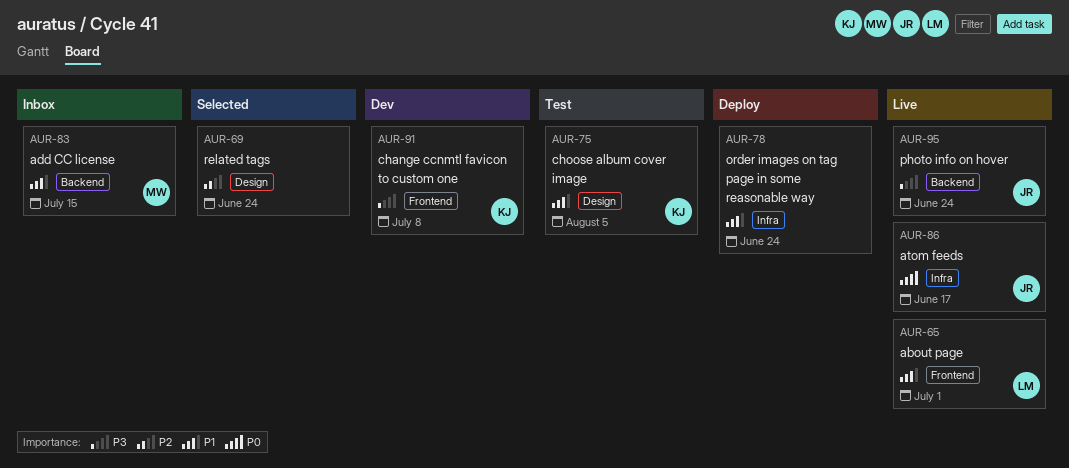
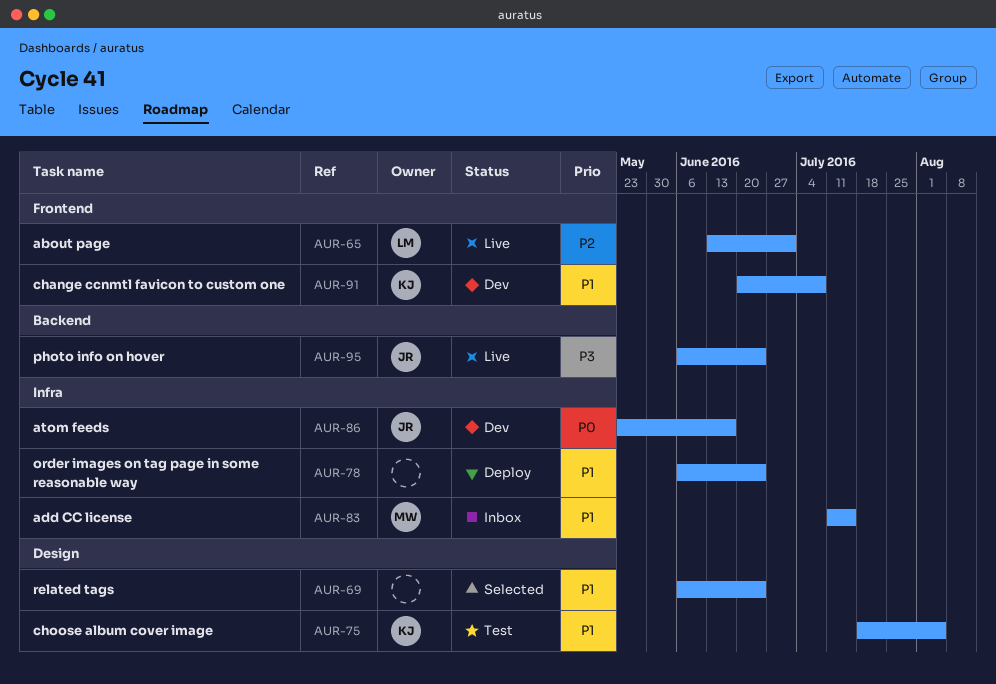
AUR-65, priority: P1 -> P2
AUR-69, priority: P2 -> P1
AUR-83, label: Backend -> Infra
AUR-86, status: Live -> Dev
AUR-91, priority: P3 -> P1

